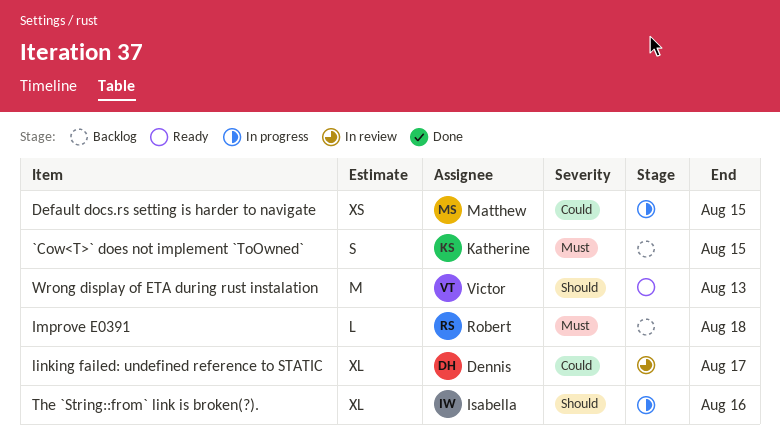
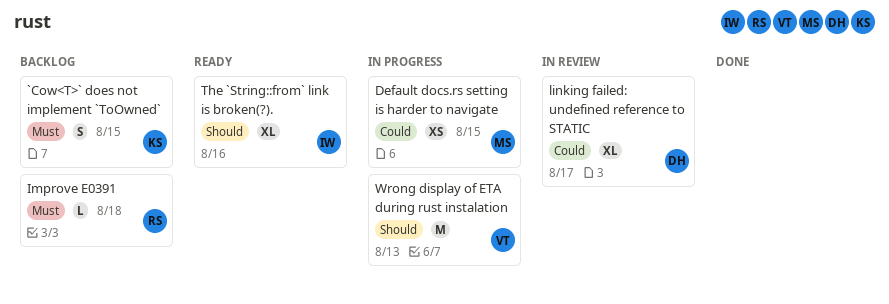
The `String::from` link is broken(?)., status: In progress -> Ready
Wrong display of ETA during rust instalation, status: Ready -> In progress

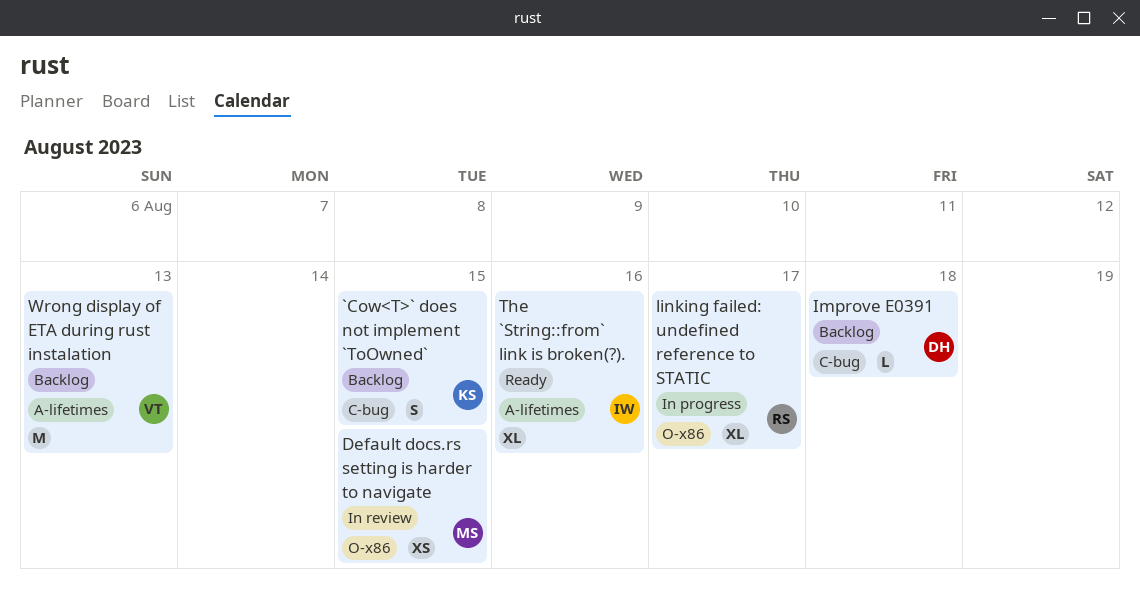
Default docs.rs setting is harder to navigate, status: In progress -> In review
Improve E0391, owner: RS -> DH
linking failed: undefined reference to STATIC, status: In review -> In progress
linking failed: undefined reference to STATIC, owner: DH -> RS
Wrong display of ETA during rust instalation, status: In progress -> Backlog

